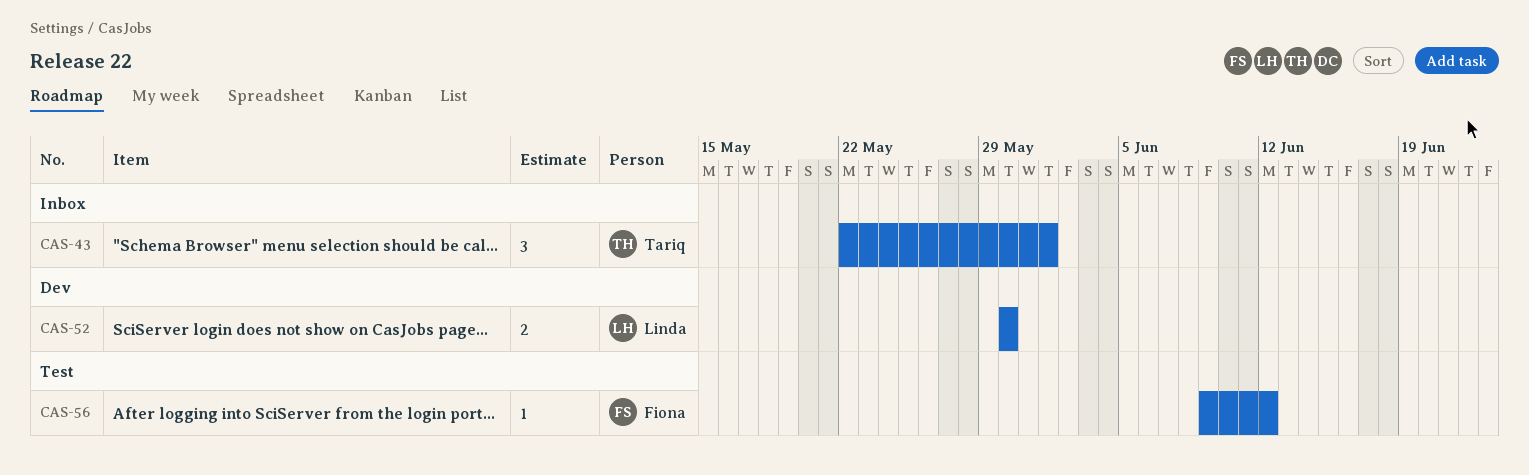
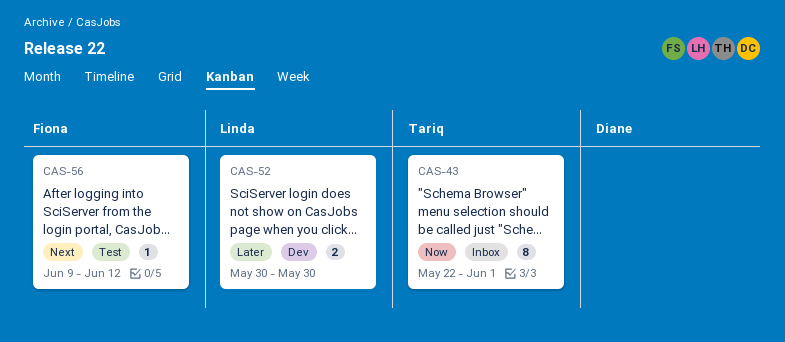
CAS-43, estimate: 3 -> 8

